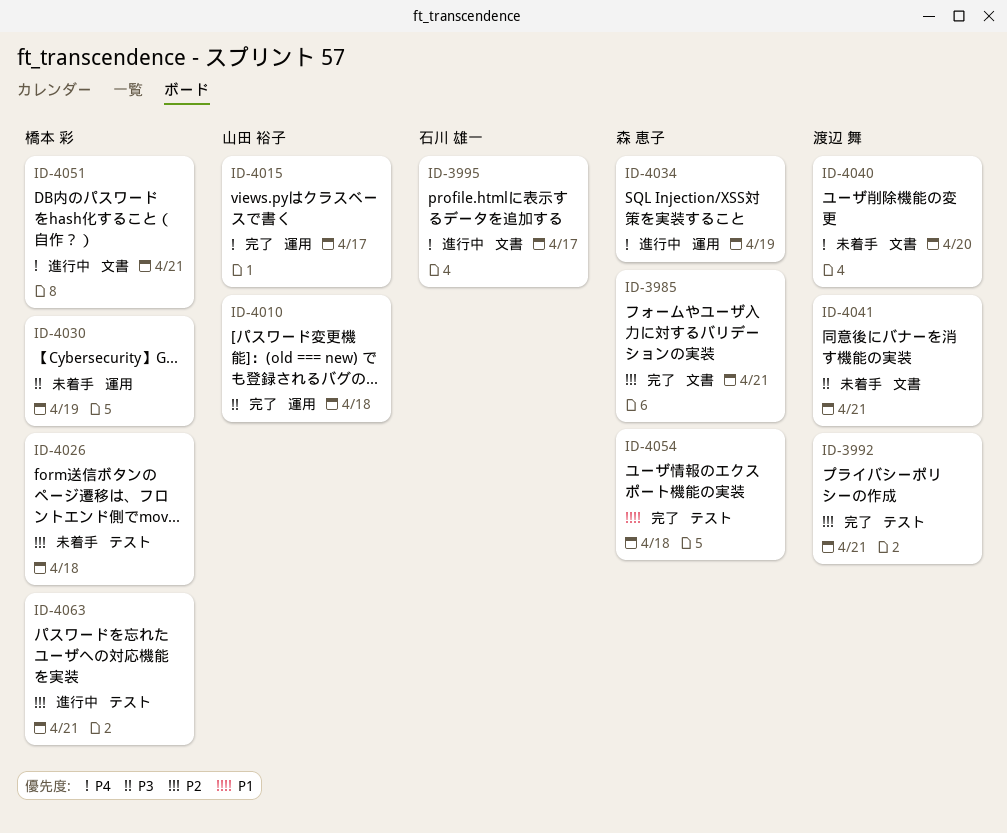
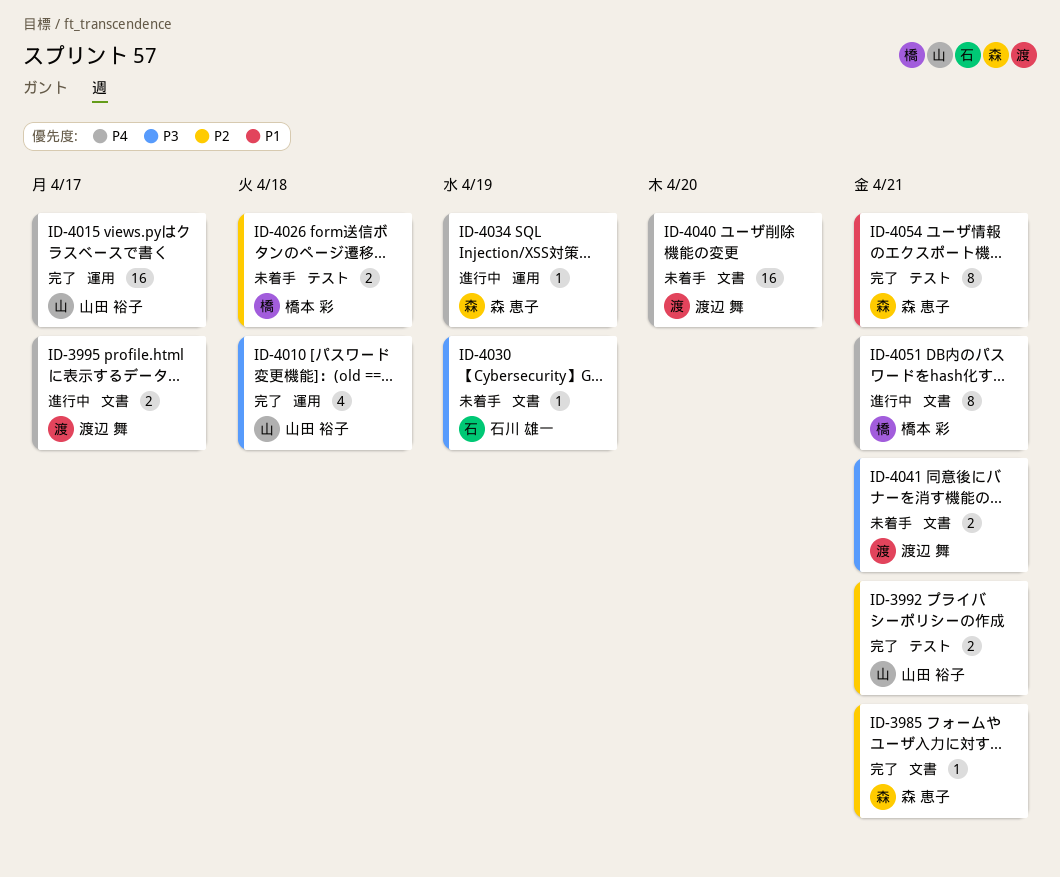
ID-3992, owner: 渡辺 舞 -> 山田 裕子
ID-3995, owner: 石川 雄一 -> 渡辺 舞
ID-4030, owner: 橋本 彩 -> 石川 雄一
ID-4030, label: 運用 -> 文書
ID-4054, due: Apr 18 -> Apr 21
ID-4063: present -> none

